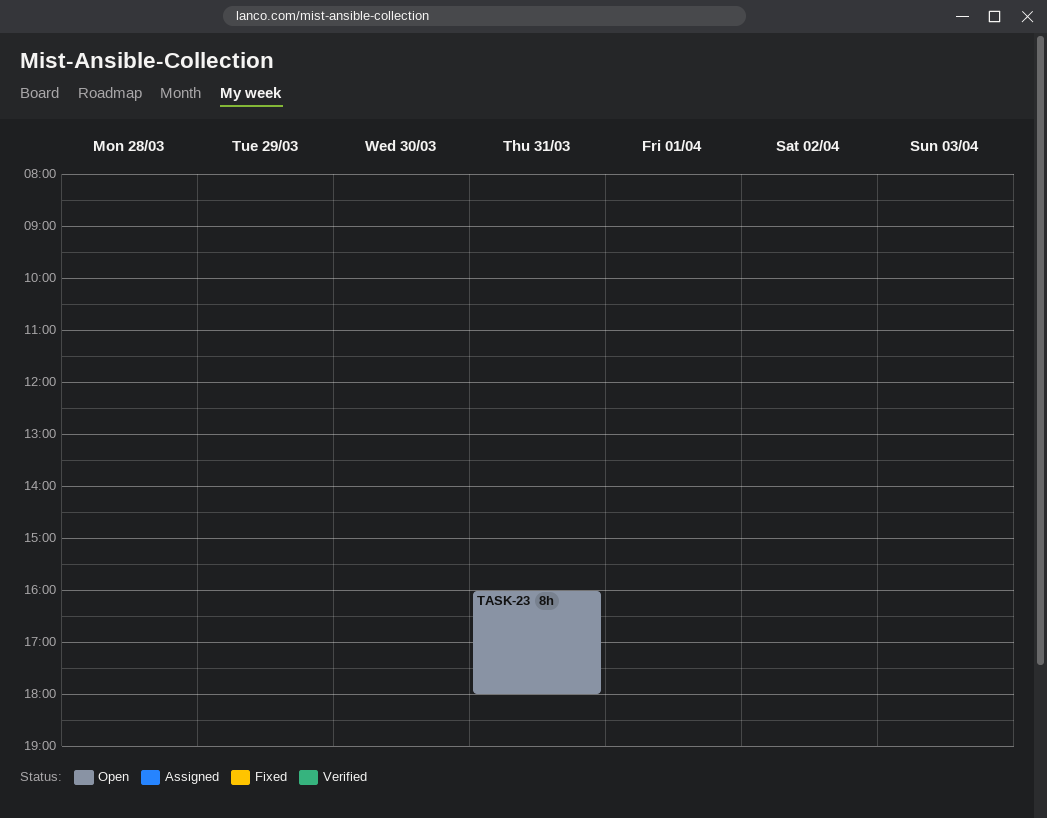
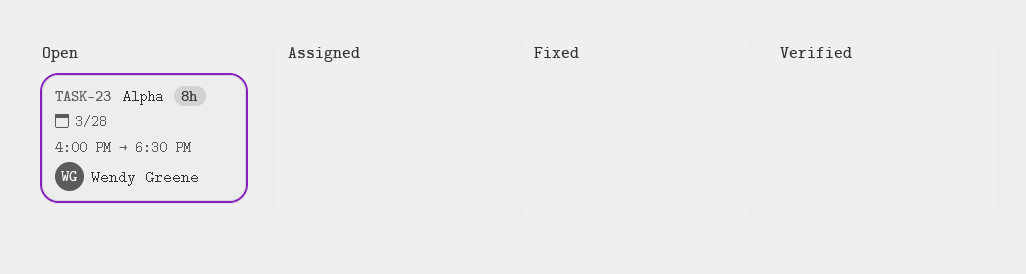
TASK-23, day: Mar 31 -> Mar 28
TASK-23, ends: 18:00 -> 18:30

